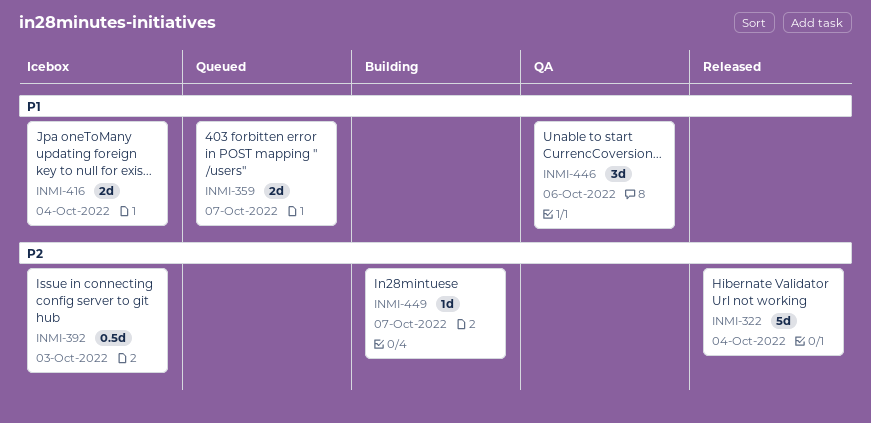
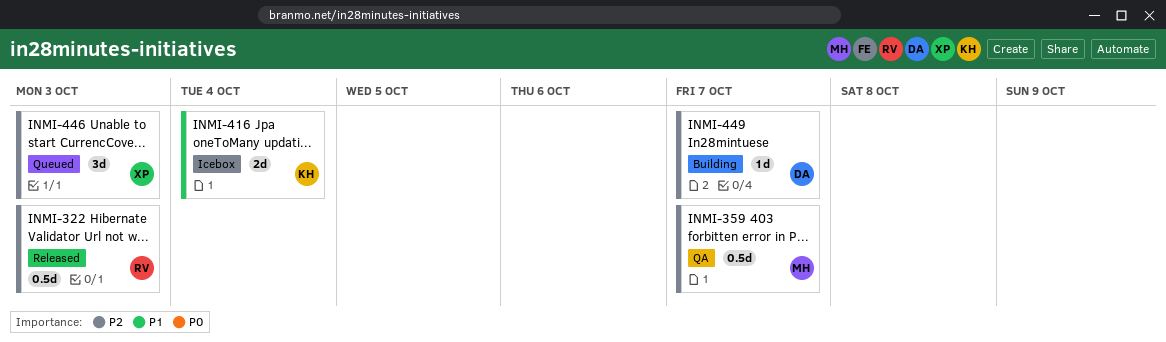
INMI-322, estimate: 5d -> 0.5d
INMI-322, due: Oct 4 -> Oct 3
INMI-359, status: Queued -> QA
INMI-359, priority: P1 -> P2
INMI-359, estimate: 2d -> 0.5d
INMI-392: present -> none
INMI-446, status: QA -> Queued
INMI-446, priority: P1 -> P2
INMI-446, due: Oct 6 -> Oct 3

